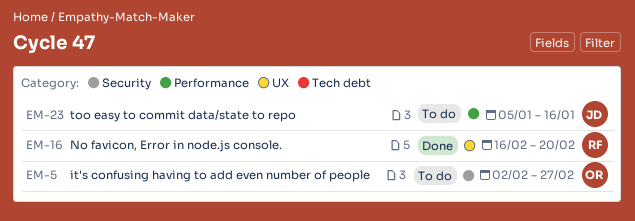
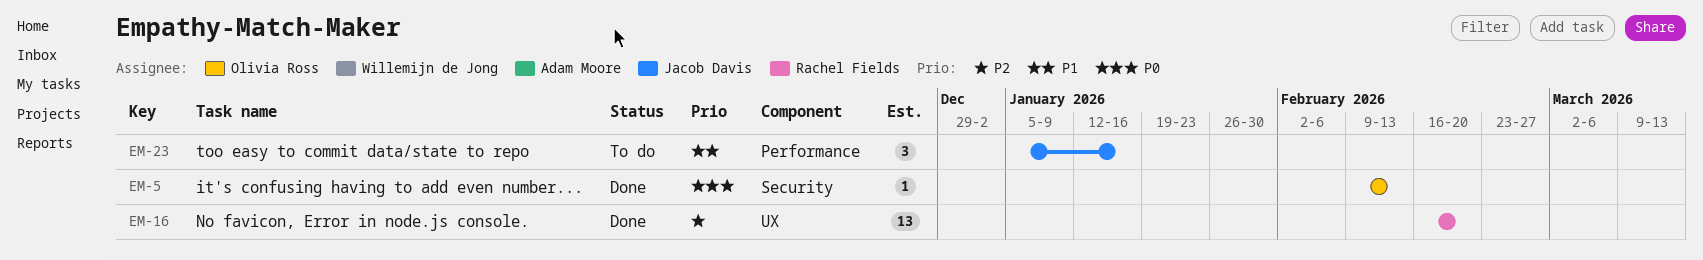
EM-5, status: To do -> Done
EM-5, start: Feb 2 -> Feb 9
EM-5, due: Feb 27 -> Feb 13

